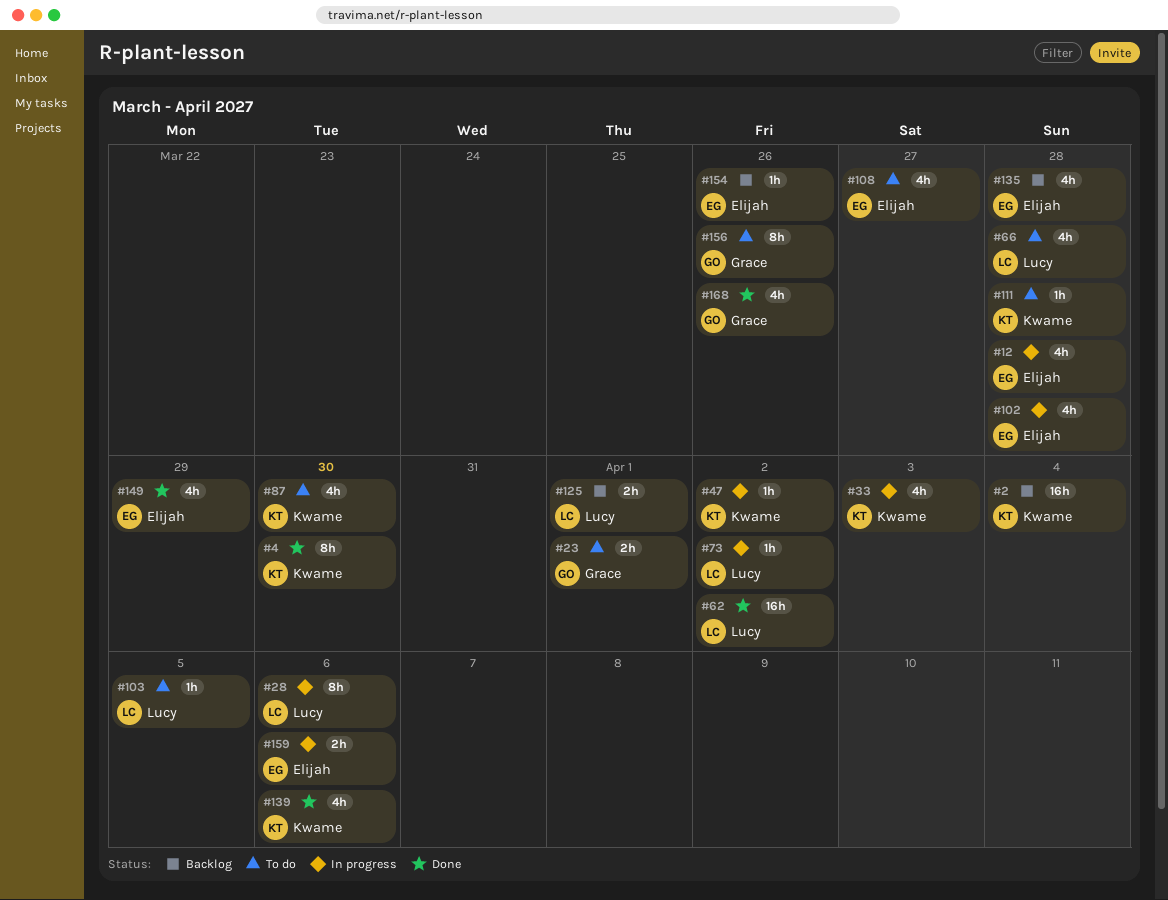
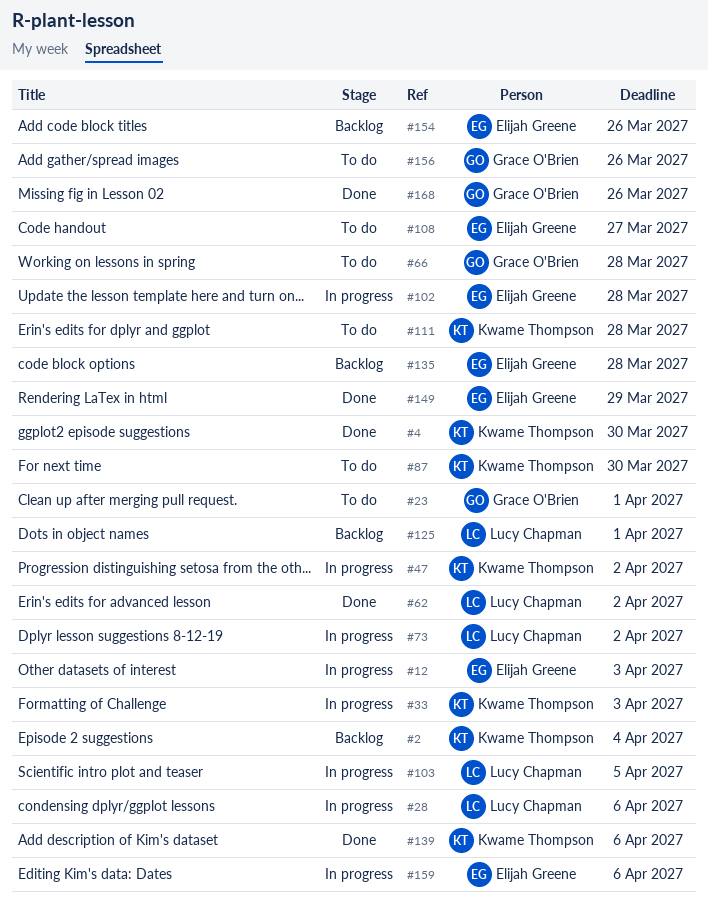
#12, due: Mar 28 -> Apr 3
#66, owner: Lucy Chapman -> Grace O'Brien
#103, status: To do -> In progress

